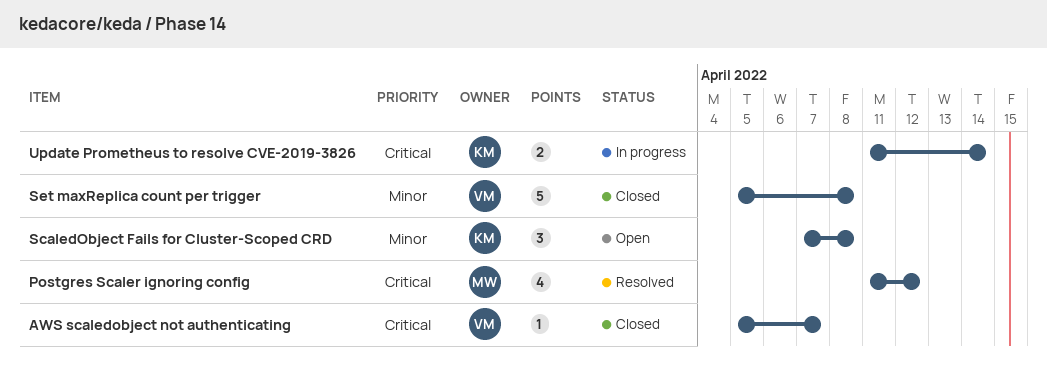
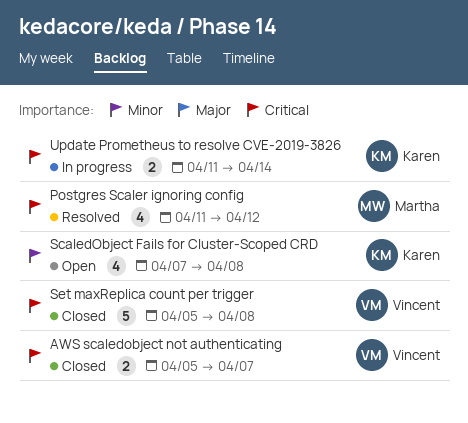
AWS scaledobject not authenticating, estimate: 1 -> 2
ScaledObject Fails for Cluster-Scoped CRD, estimate: 3 -> 4
Set maxReplica count per trigger, priority: Minor -> Critical

